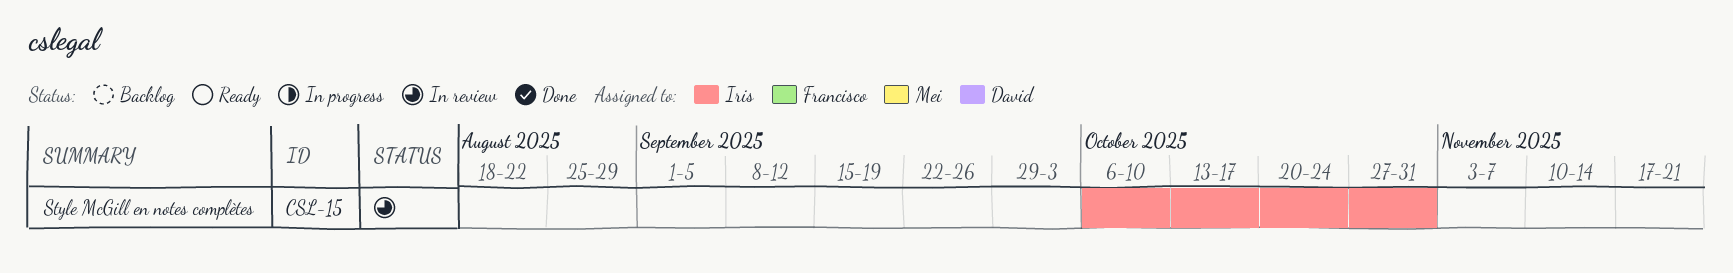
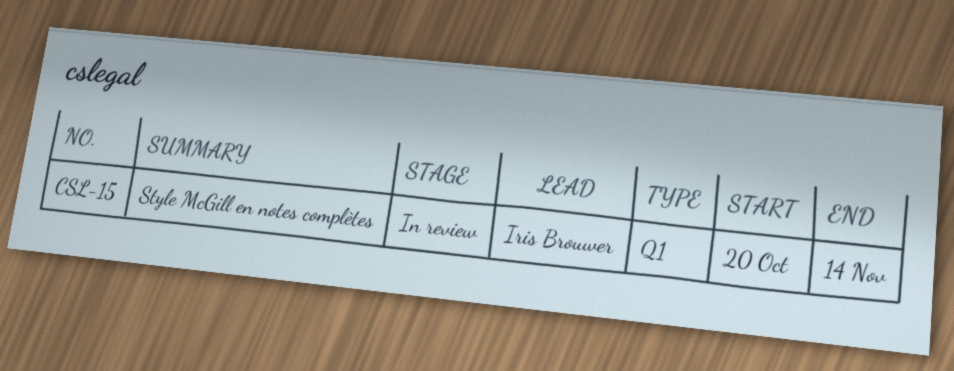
CSL-15, start: Oct 6 -> Oct 20
CSL-15, due: Oct 31 -> Nov 14

